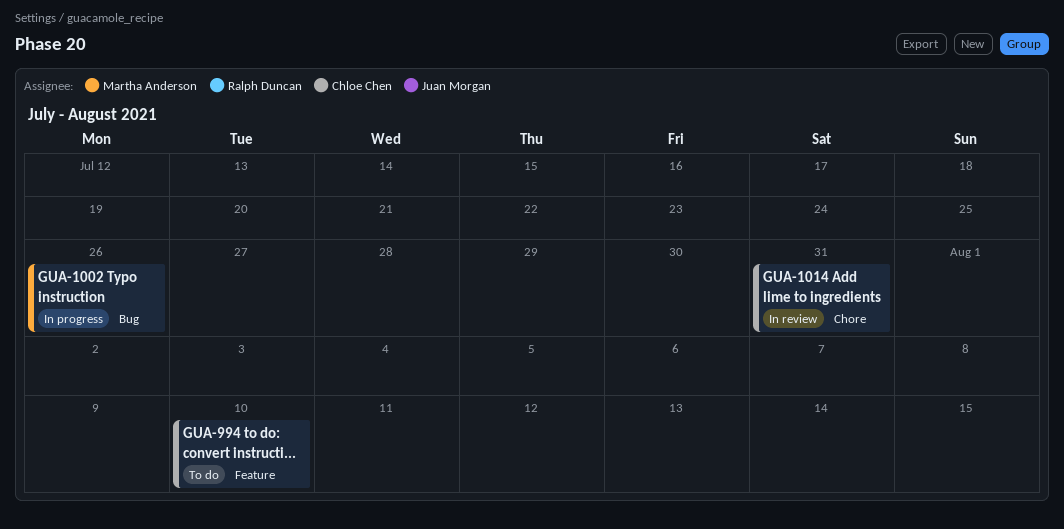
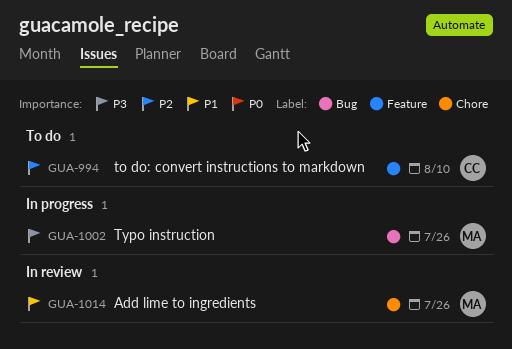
GUA-1014, owner: Chloe Chen -> Martha Anderson
GUA-1014, due: Jul 31 -> Jul 26

